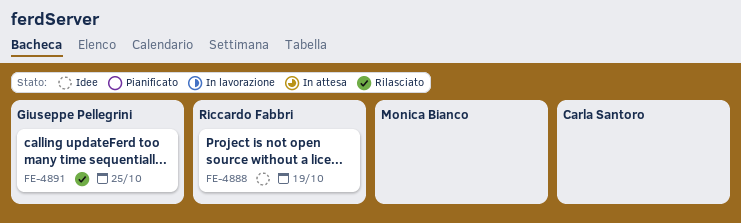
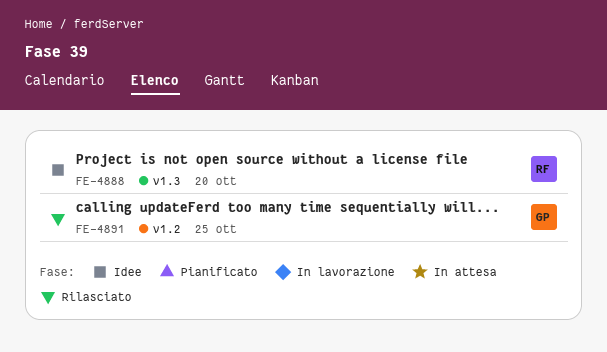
FE-4888, due: Oct 19 -> Oct 20

